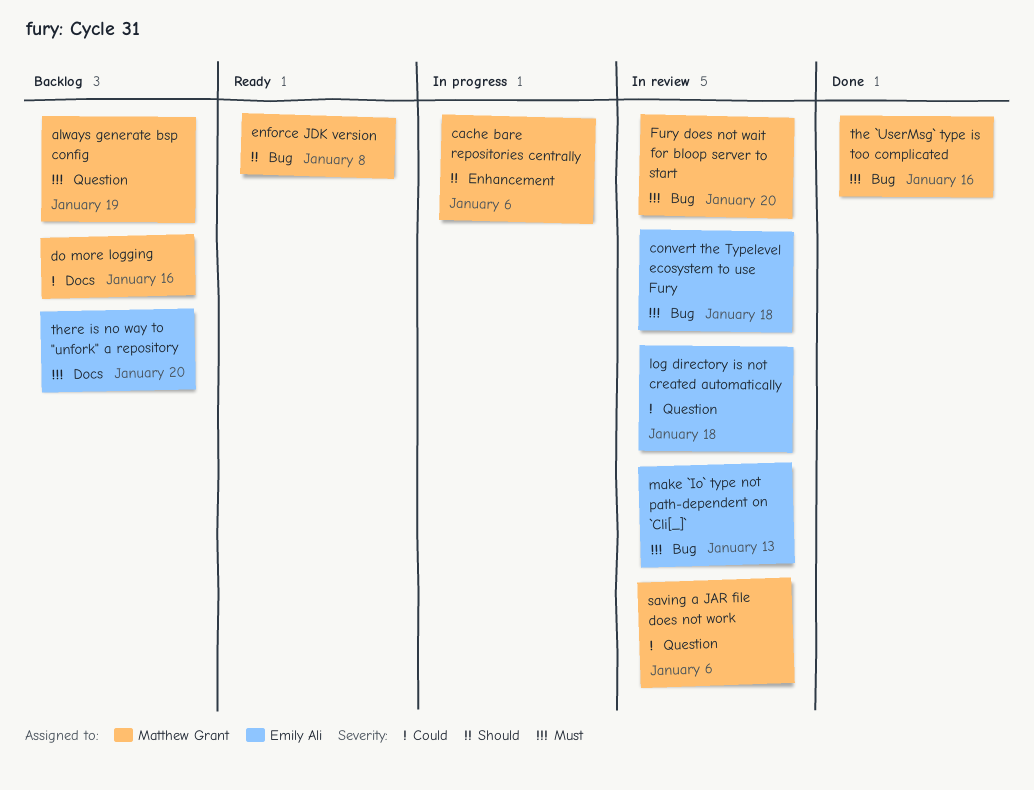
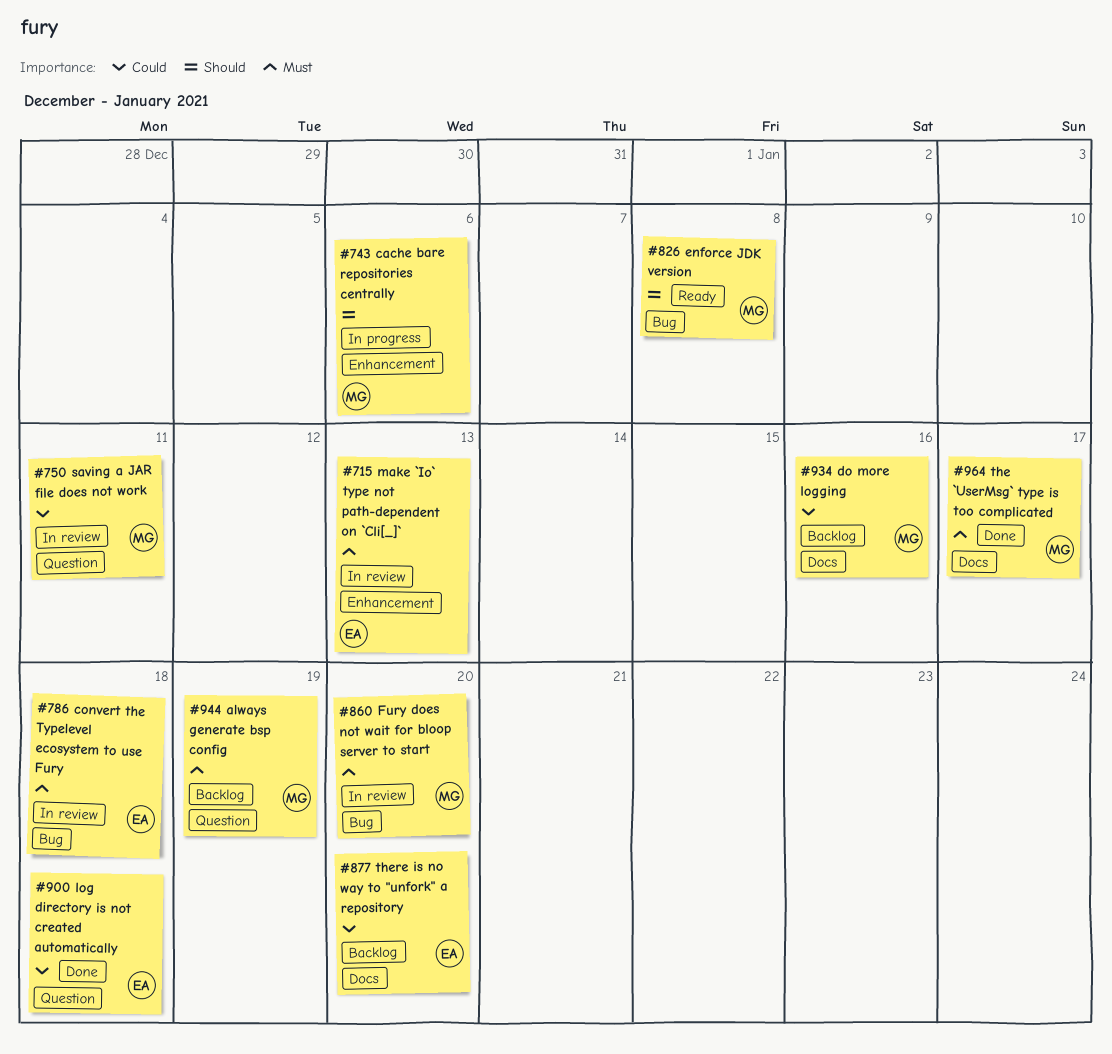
log directory is not created automatically, status: In review -> Done
make `Io` type not path-dependent on `Cli[_]`, label: Bug -> Enhancement
saving a JAR file does not work, due: Jan 6 -> Jan 11
the `UserMsg` type is too complicated, label: Bug -> Docs
the `UserMsg` type is too complicated, due: Jan 16 -> Jan 17
there is no way to "unfork" a repository, priority: Must -> Could

